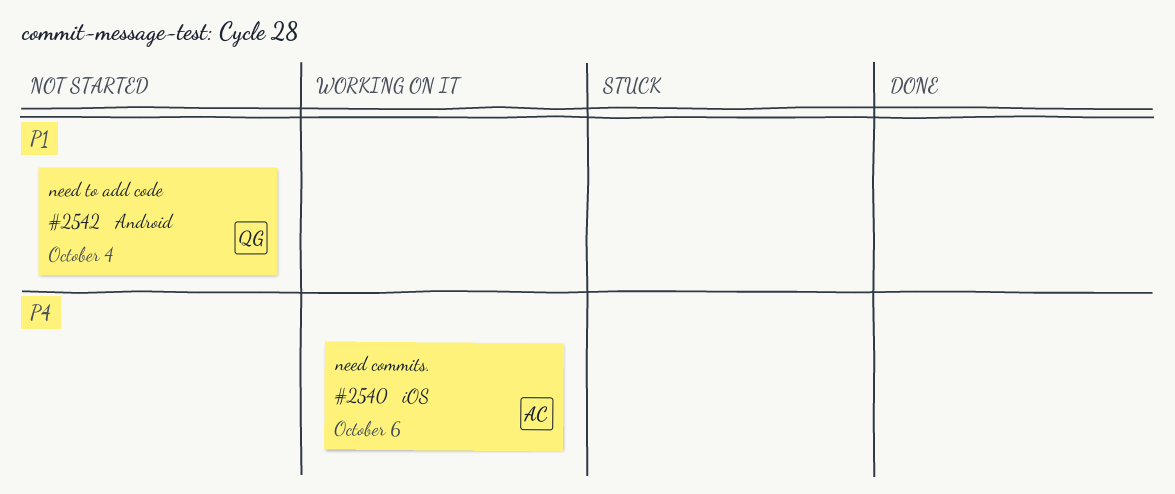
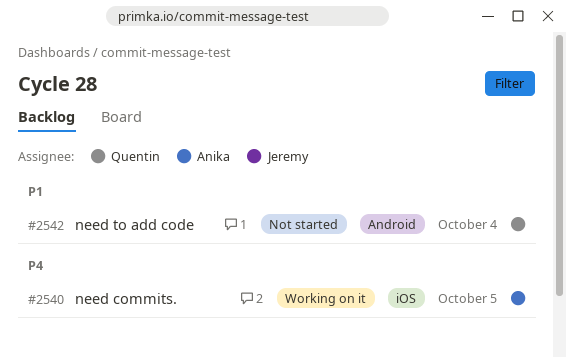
#2540, due: Oct 6 -> Oct 5

